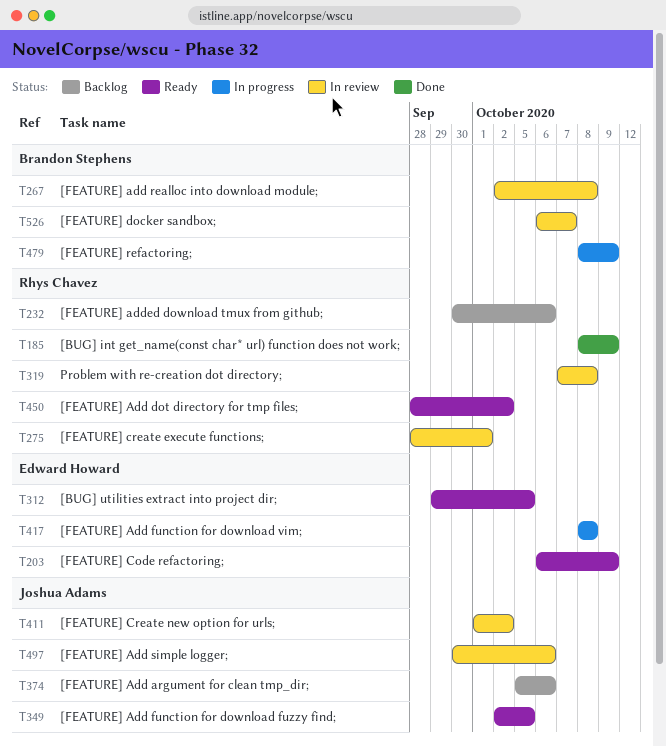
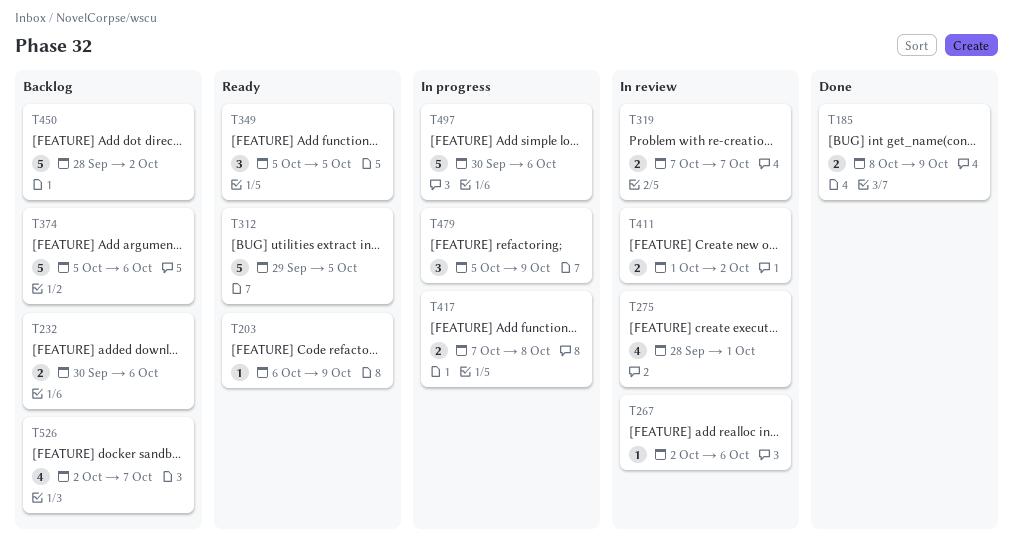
T267, due: Oct 8 -> Oct 6
T319, due: Oct 8 -> Oct 7
T349, start: Oct 2 -> Oct 5
T417, start: Oct 8 -> Oct 7
T450, status: Ready -> Backlog
T479, start: Oct 8 -> Oct 5
T497, status: In review -> In progress
T526, status: In review -> Backlog
T526, start: Oct 6 -> Oct 2

